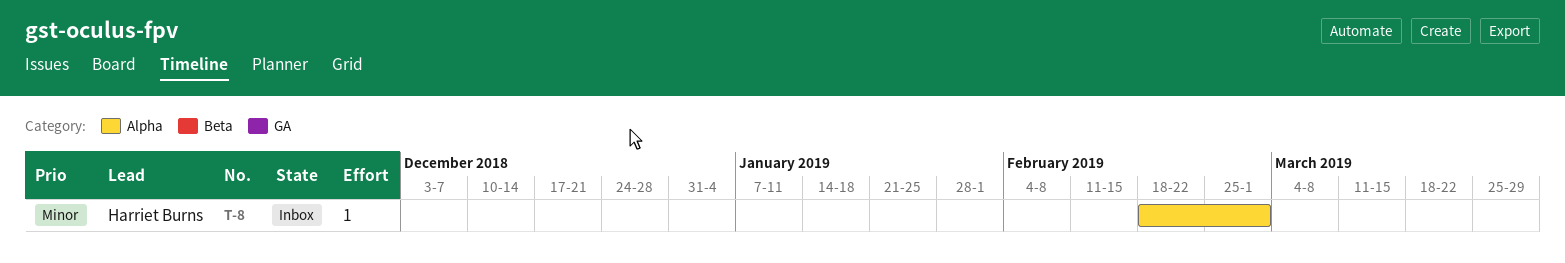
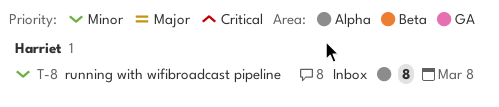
T-8, estimate: 1 -> 8
T-8, due: Mar 1 -> Mar 8

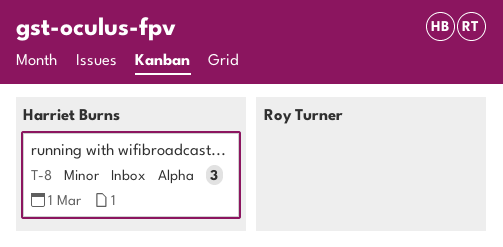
T-8, estimate: 8 -> 3
T-8, due: Mar 8 -> Mar 1

